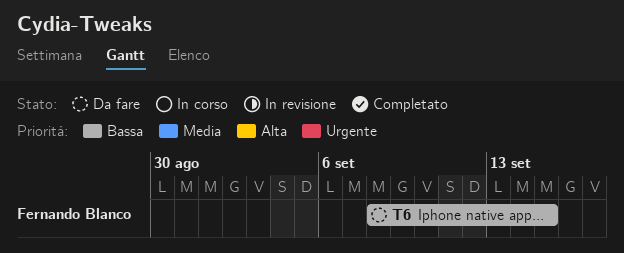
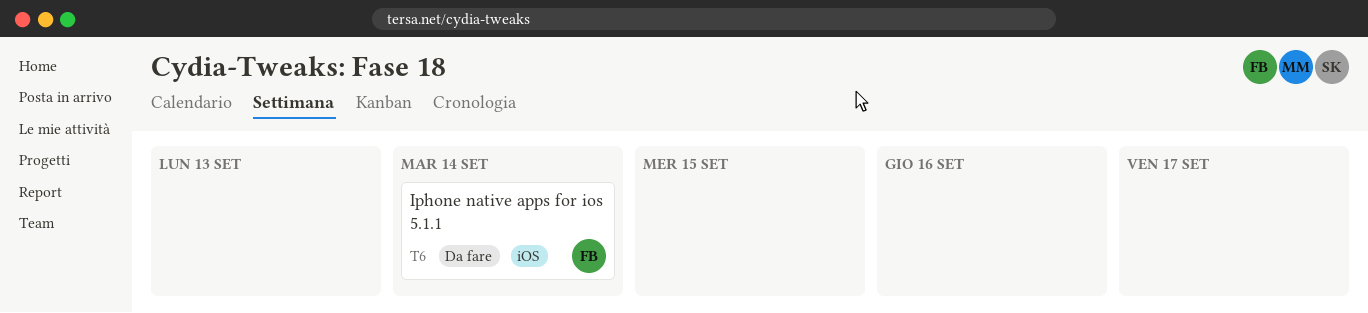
T6, due: Sep 15 -> Sep 14

